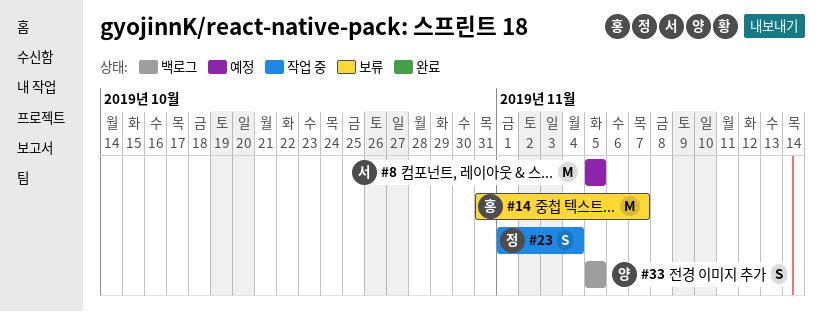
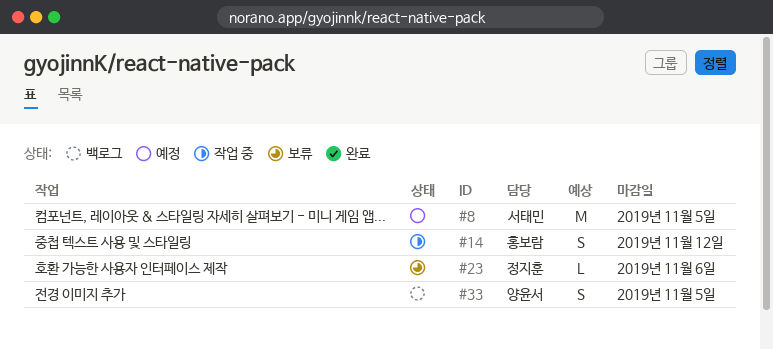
#14, status: 보류 -> 작업 중
#14, estimate: M -> S
#14, due: Nov 7 -> Nov 12
#23, status: 작업 중 -> 보류
#23, estimate: S -> L
#23, due: Nov 4 -> Nov 6

